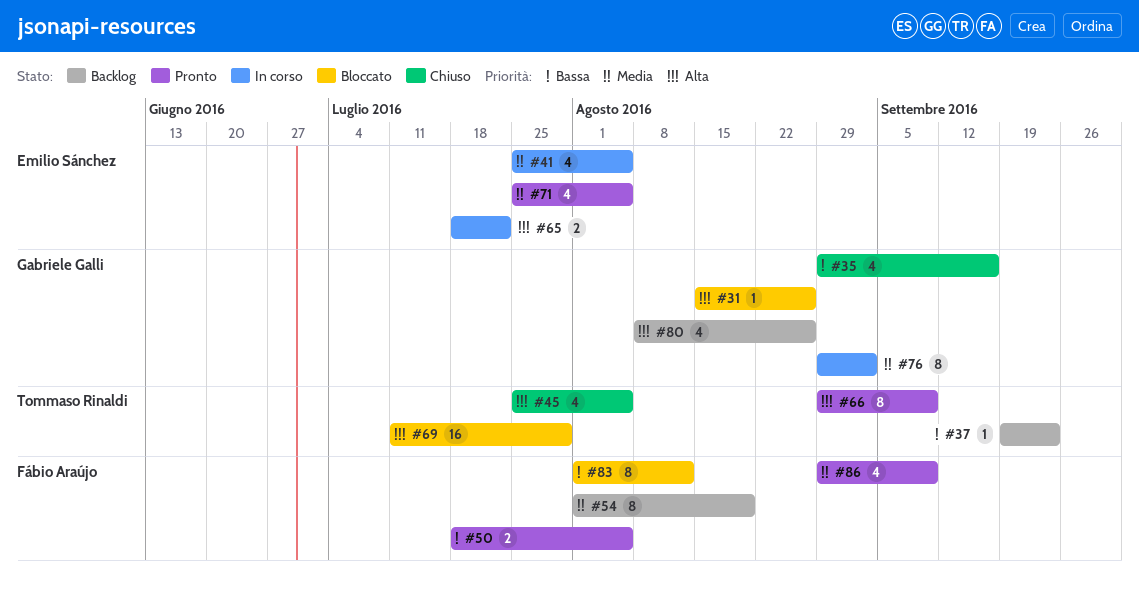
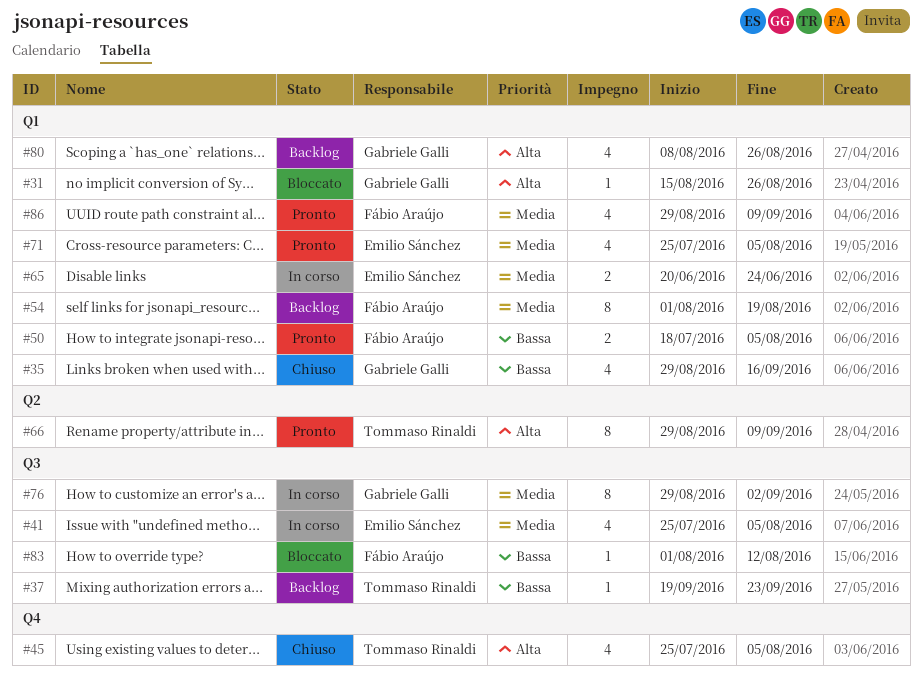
#65, priority: Alta -> Media
#65, start: Jul 18 -> Jun 20
#65, due: Jul 22 -> Jun 24
#69: present -> none
#83, estimate: 8 -> 1

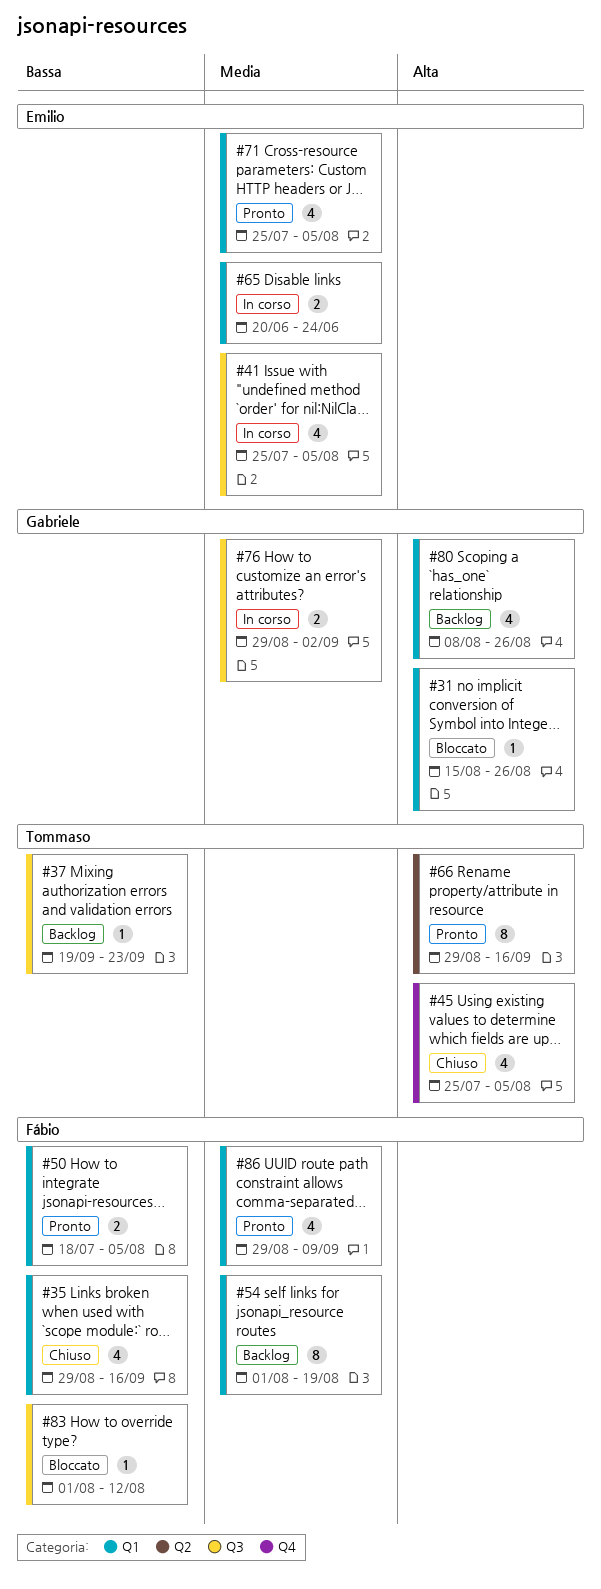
#35, owner: Gabriele Galli -> Fábio Araújo
#66, due: Sep 9 -> Sep 16
#76, estimate: 8 -> 2

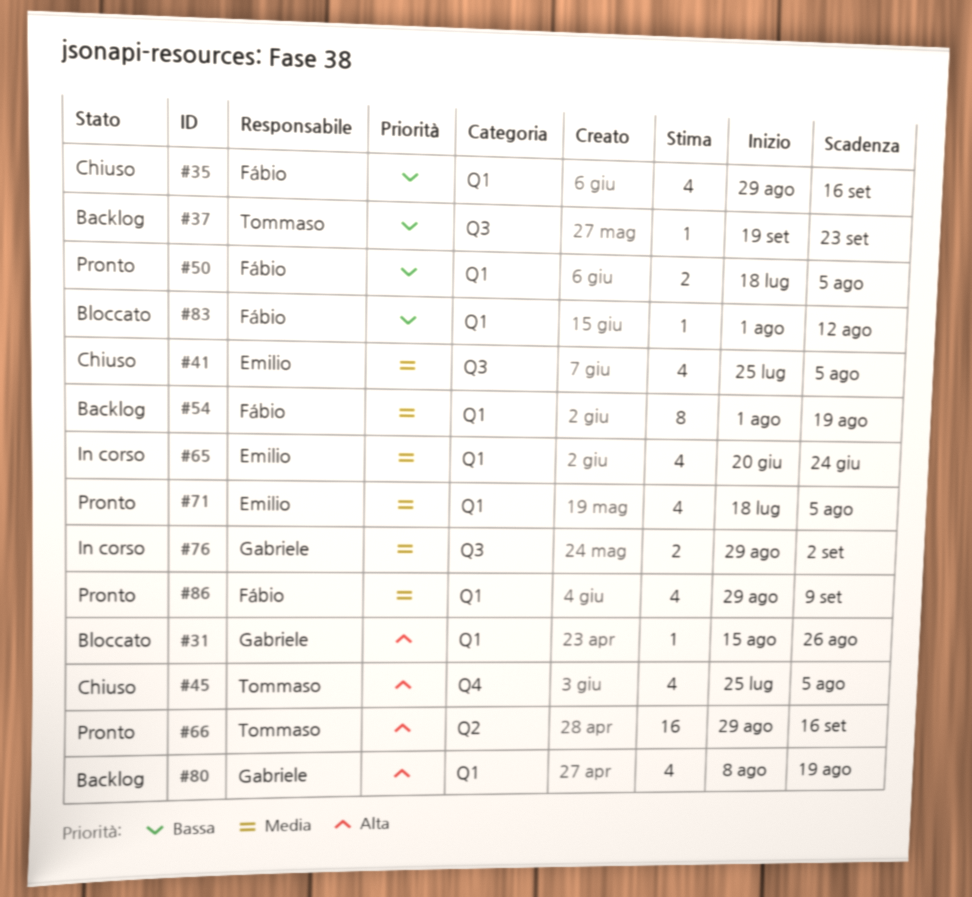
#41, status: In corso -> Chiuso
#65, estimate: 2 -> 4
#66, estimate: 8 -> 16
#71, start: Jul 25 -> Jul 18
#80, due: Aug 26 -> Aug 19
#83, label: Q3 -> Q1

